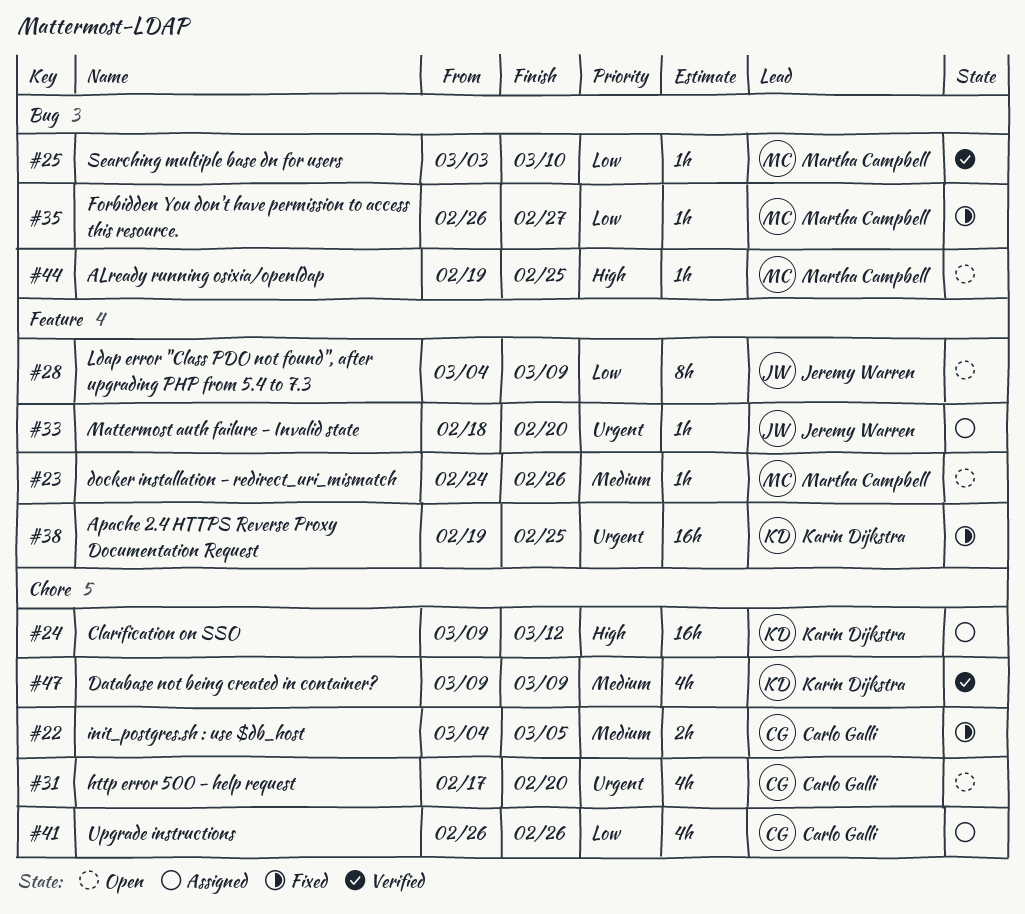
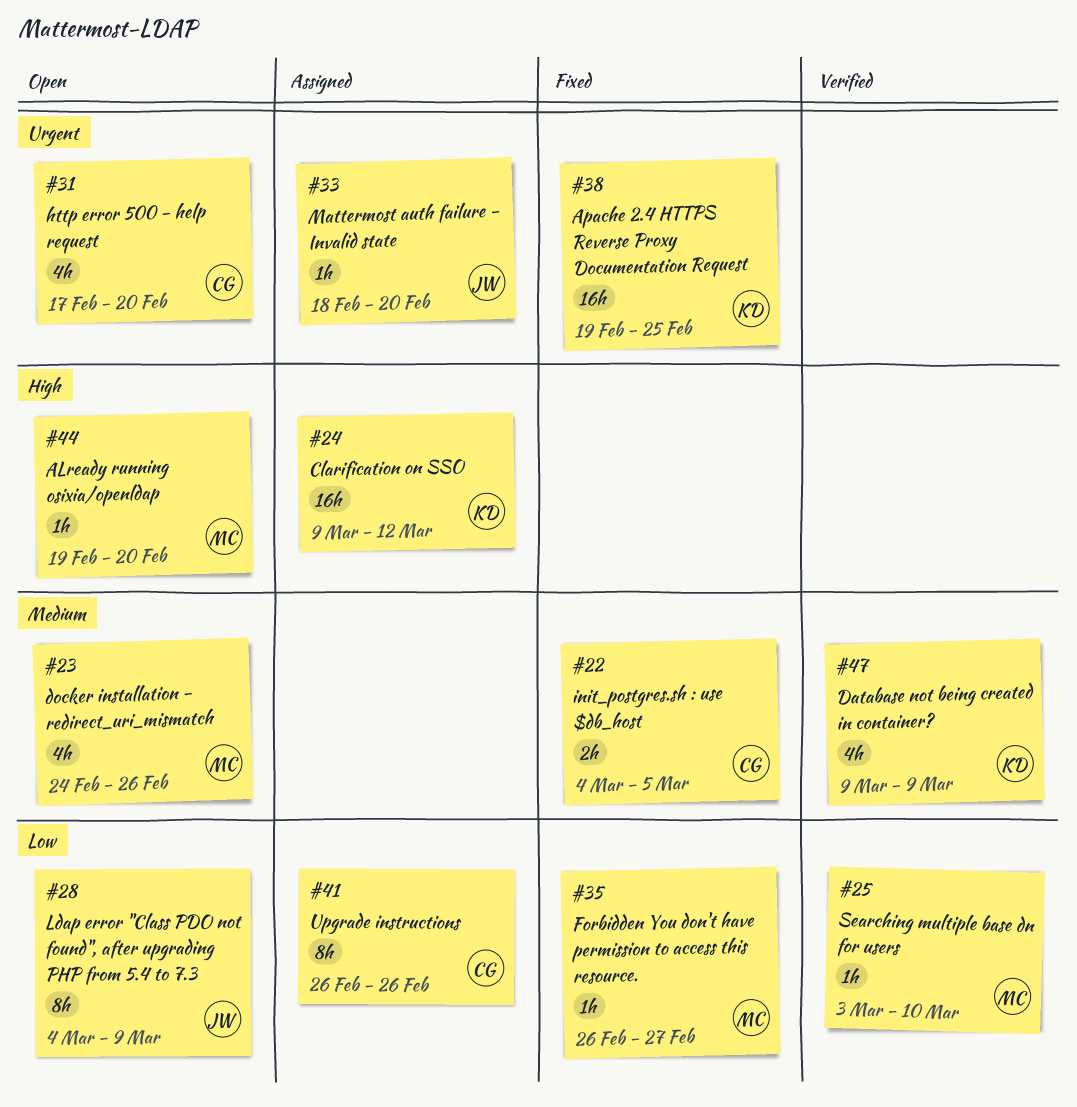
#23, estimate: 1h -> 4h
#41, estimate: 4h -> 8h
#44, due: Feb 25 -> Feb 20

